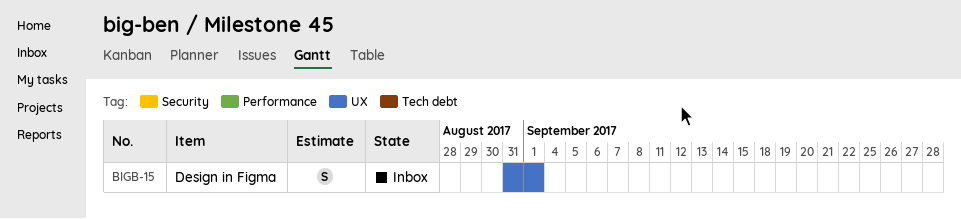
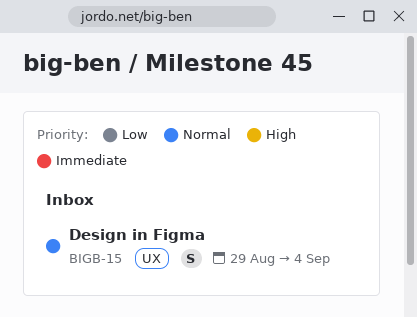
BIGB-15, start: Aug 31 -> Aug 29
BIGB-15, due: Sep 1 -> Sep 4

